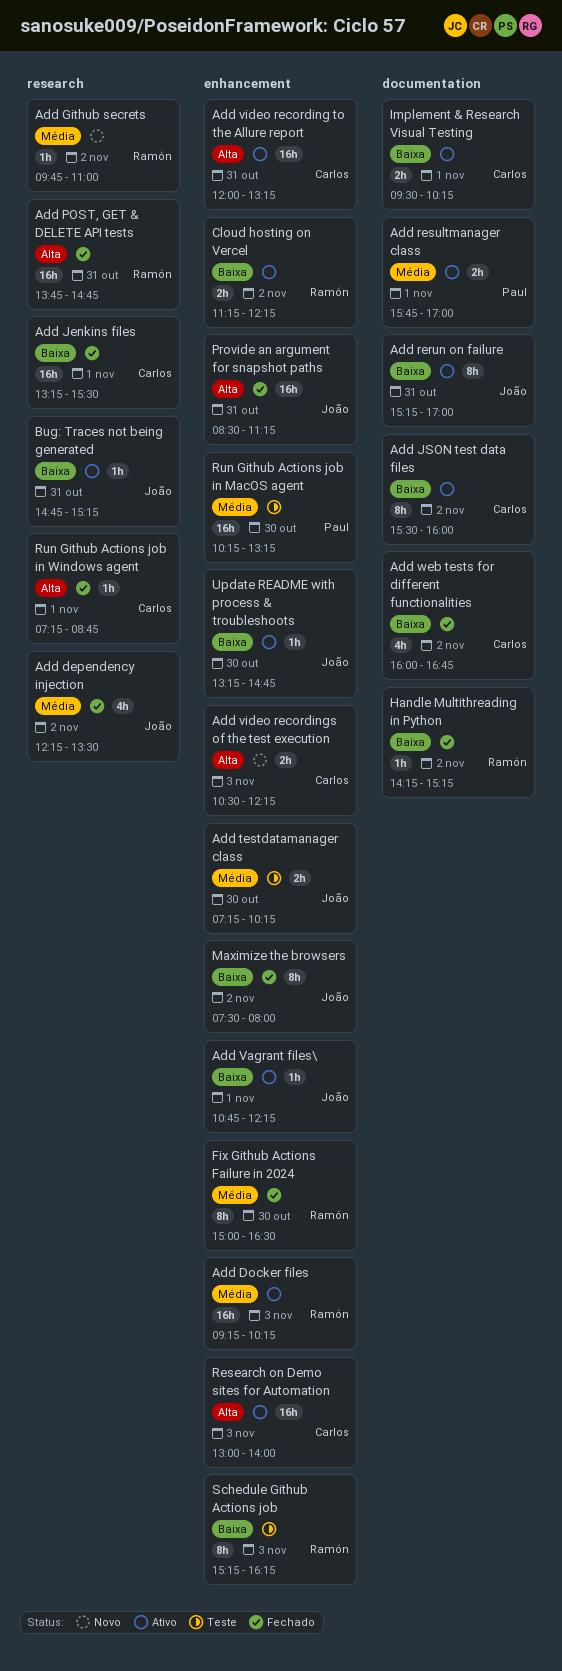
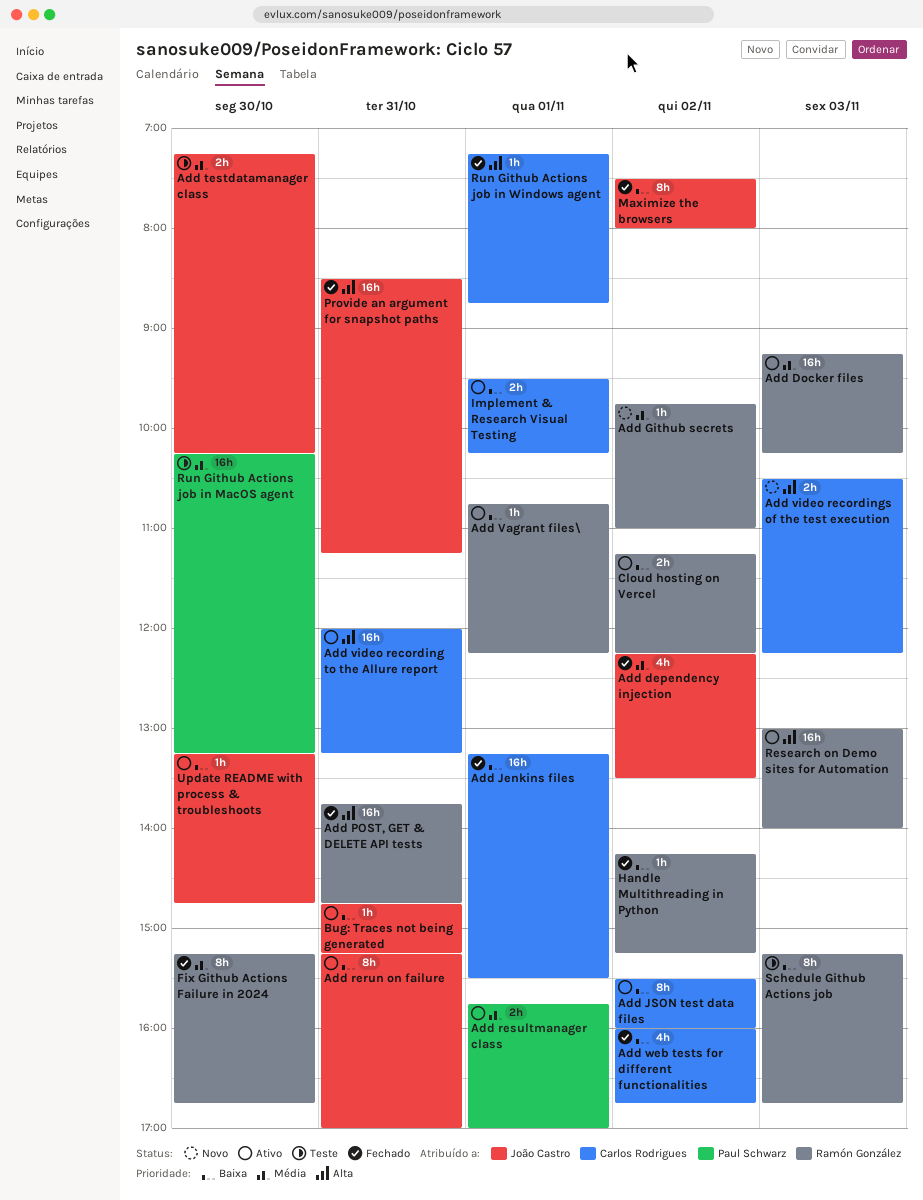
Add Vagrant files\, owner: João Castro -> Ramón González
Fix Github Actions Failure in 2024, begins: 15:00 -> 15:15
Fix Github Actions Failure in 2024, ends: 16:30 -> 16:45
Research on Demo sites for Automation, owner: Carlos Rodrigues -> Ramón González
Schedule Github Actions job, ends: 16:15 -> 16:45

